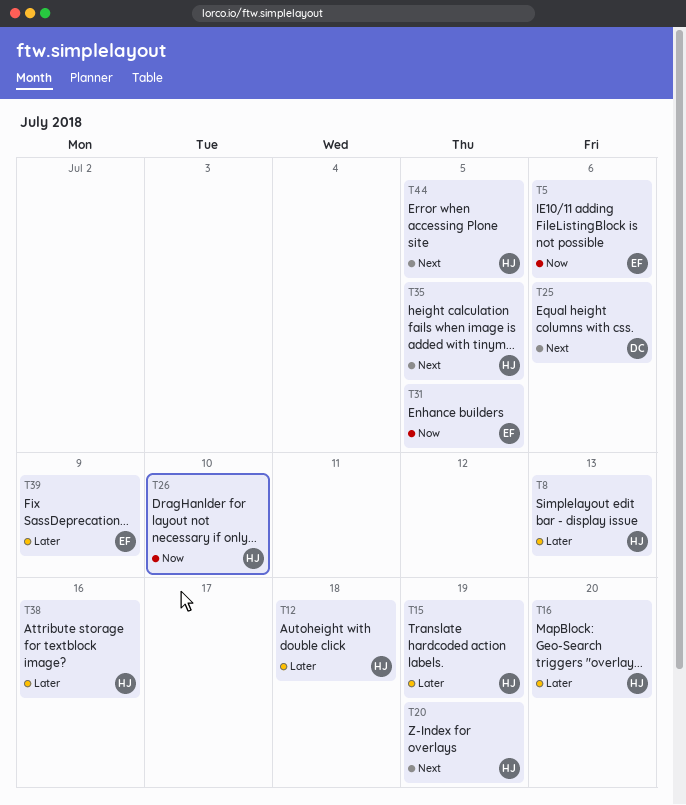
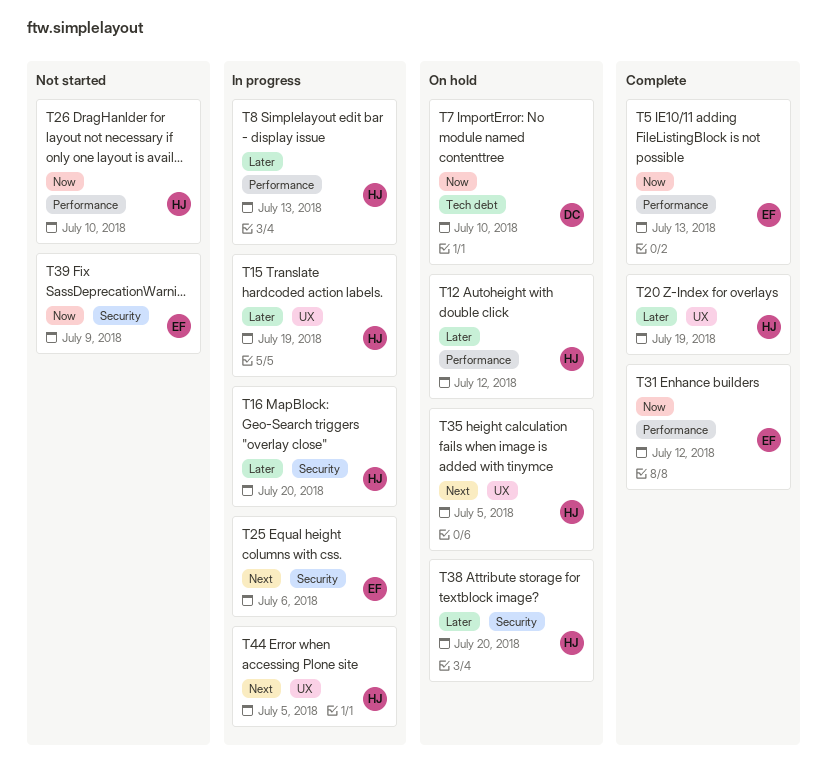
T5, due: Jul 6 -> Jul 13
T7: none -> present
T12, due: Jul 18 -> Jul 12
T20, priority: Next -> Later
T25, owner: DC -> EF
T31, due: Jul 5 -> Jul 12
T38, due: Jul 16 -> Jul 20
T39, priority: Later -> Now

